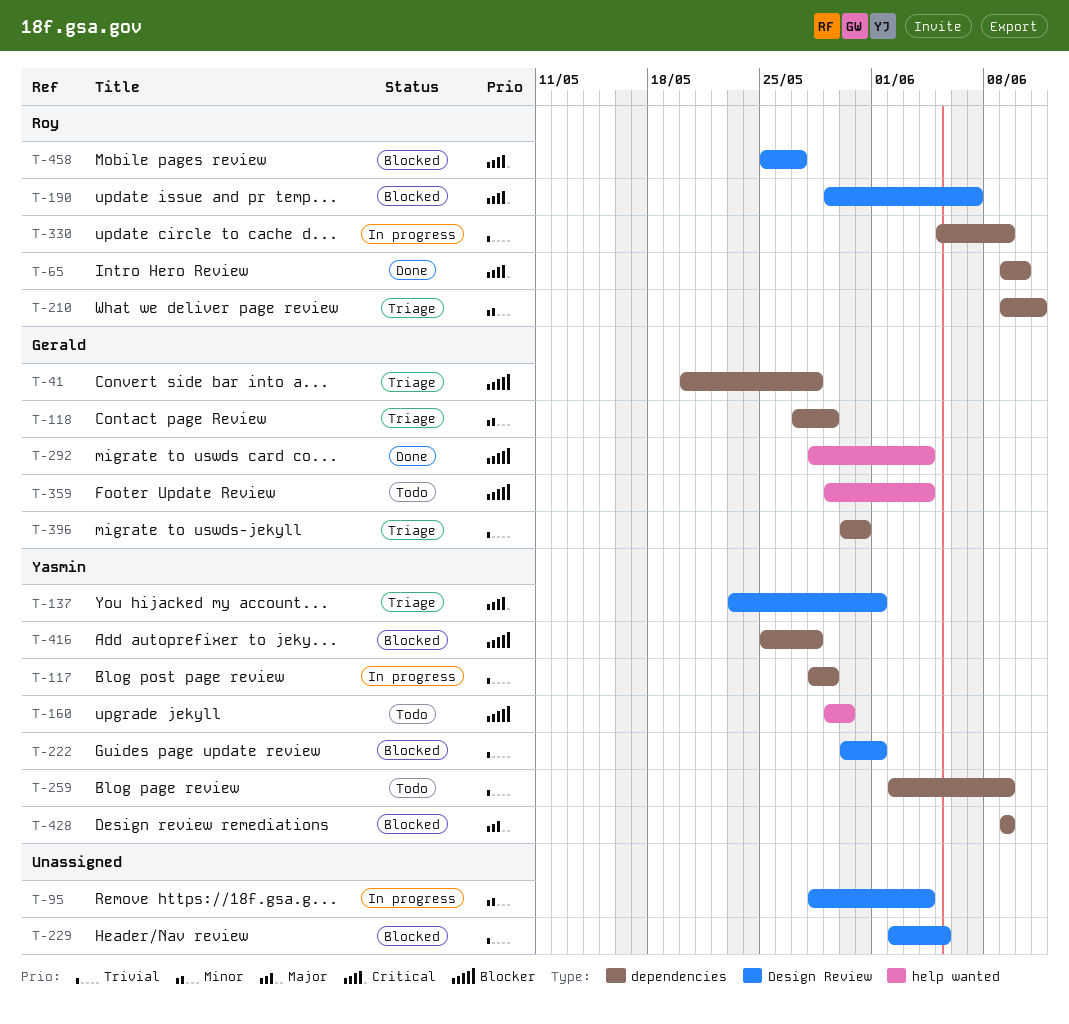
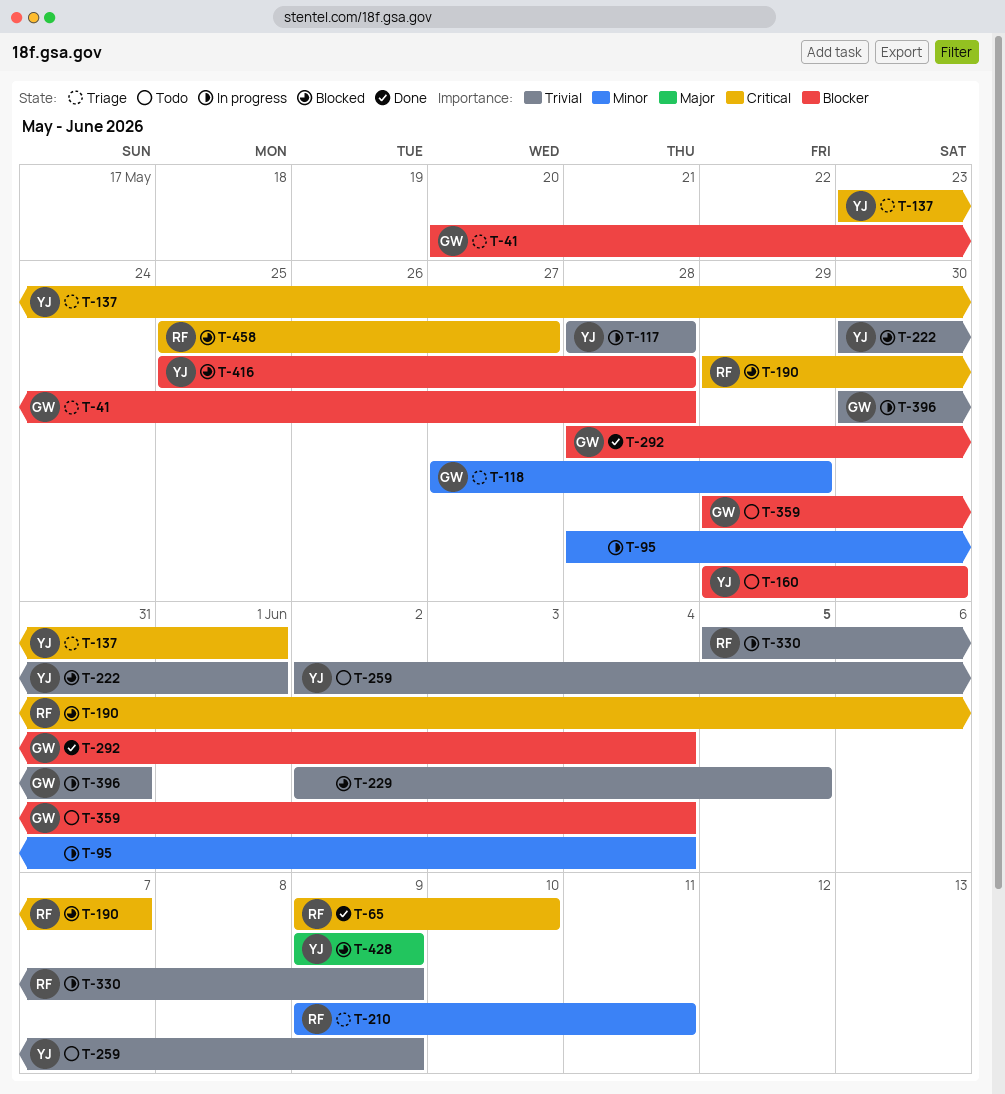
T-117, due: May 29 -> May 28
T-396, status: Triage -> In progress

